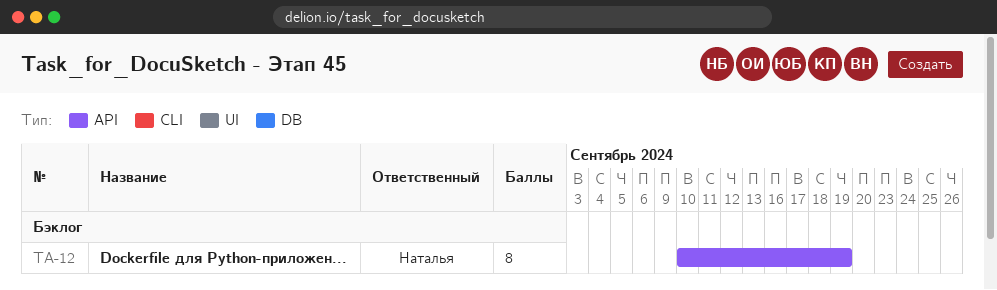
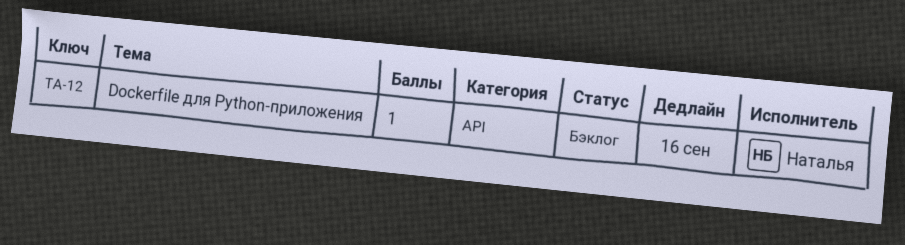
TA-12, estimate: 8 -> 1
TA-12, due: Sep 19 -> Sep 16

